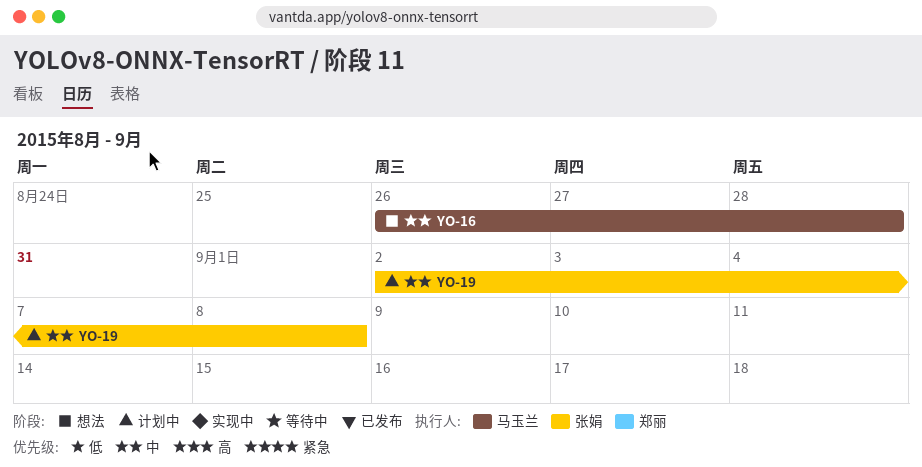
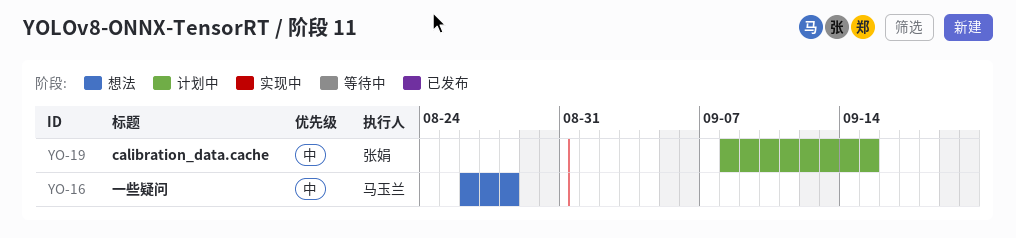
YO-19, start: Sep 2 -> Sep 8
YO-19, due: Sep 8 -> Sep 15

